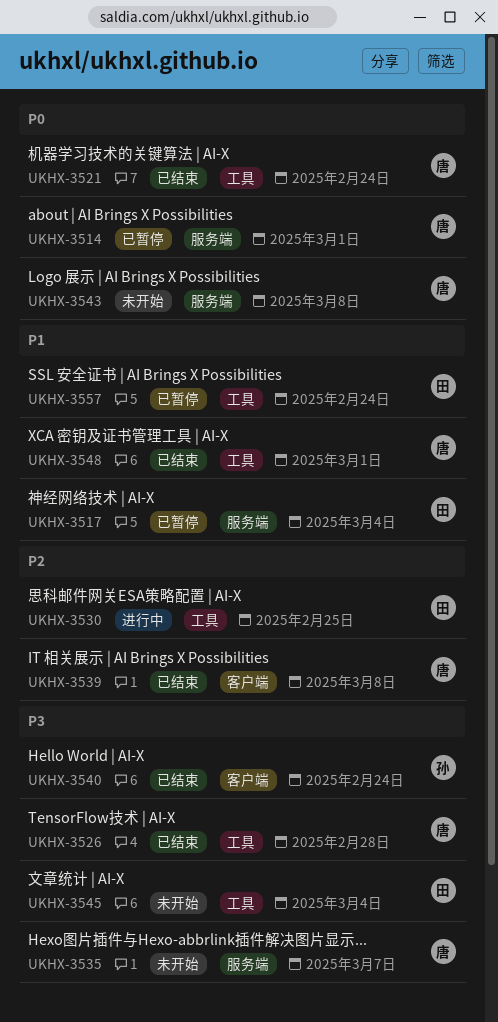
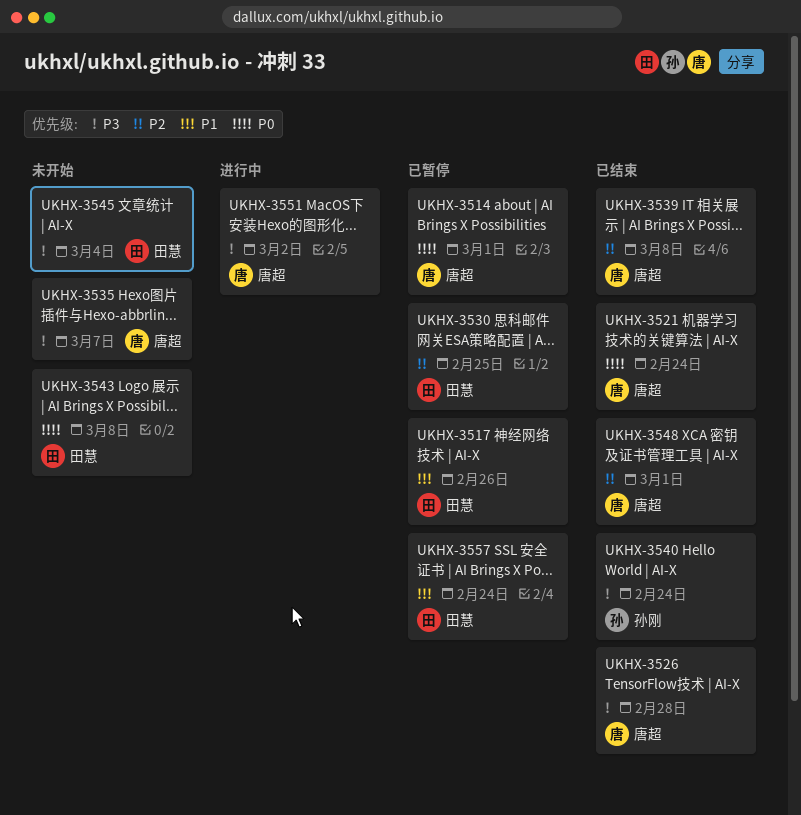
UKHX-3517, due: Mar 4 -> Feb 26
UKHX-3530, status: 进行中 -> 已暂停
UKHX-3543, owner: 唐超 -> 田慧
UKHX-3548, priority: P1 -> P2
UKHX-3551: none -> present

